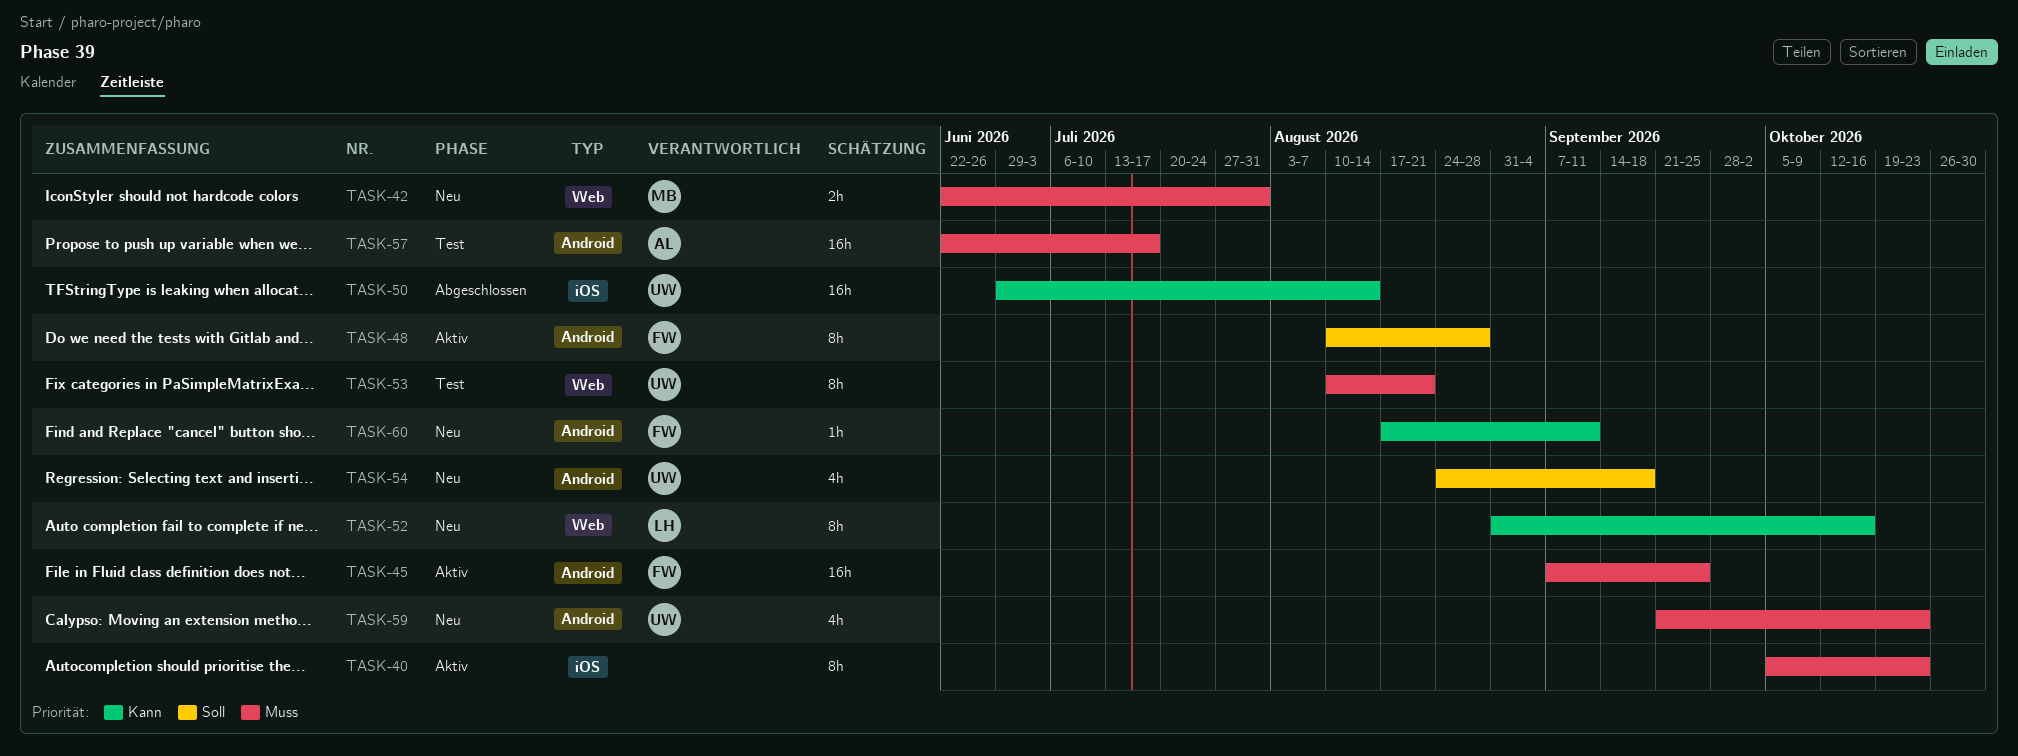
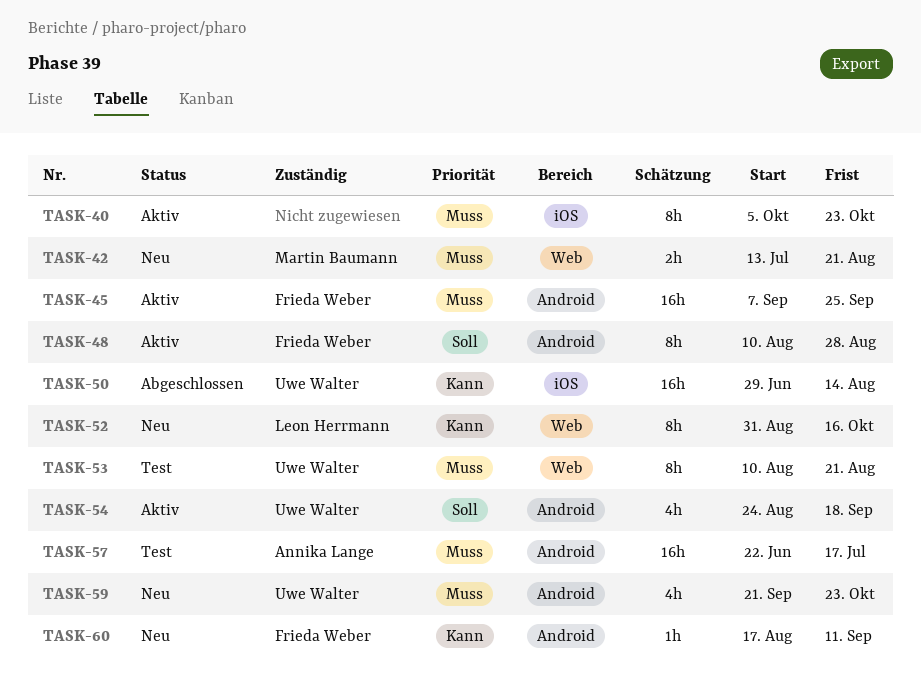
TASK-42, start: Jun 22 -> Jul 13
TASK-42, due: Jul 31 -> Aug 21
TASK-54, status: Neu -> Aktiv

